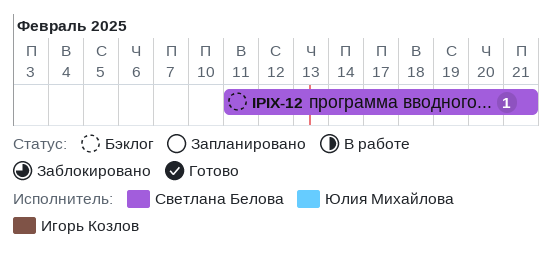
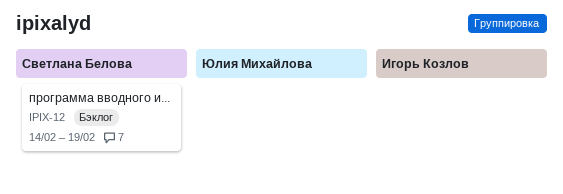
IPIX-12, start: Feb 11 -> Feb 14
IPIX-12, due: Feb 21 -> Feb 19

